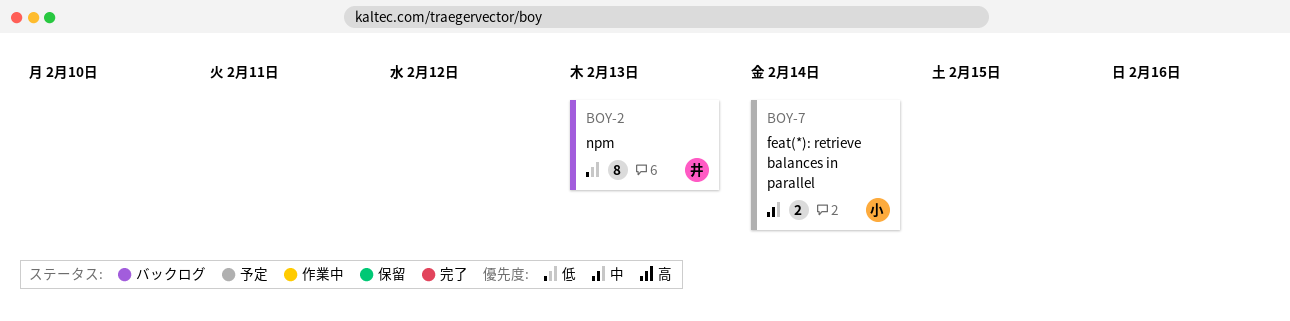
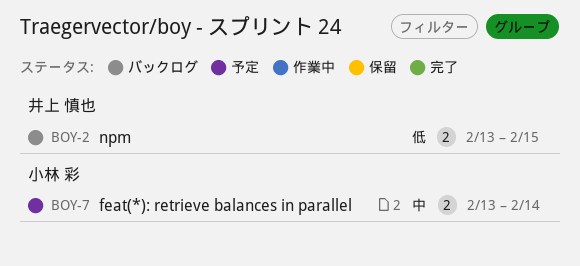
BOY-2, estimate: 8 -> 2
BOY-2, due: Feb 13 -> Feb 15

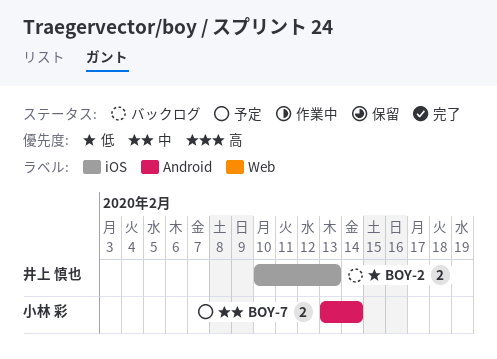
BOY-2, start: Feb 13 -> Feb 10
BOY-2, due: Feb 15 -> Feb 13

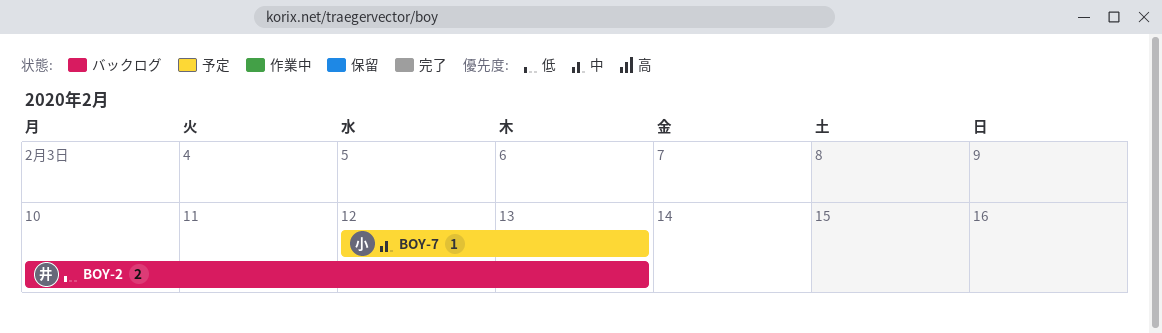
BOY-7, estimate: 2 -> 1
BOY-7, start: Feb 13 -> Feb 12
BOY-7, due: Feb 14 -> Feb 13

